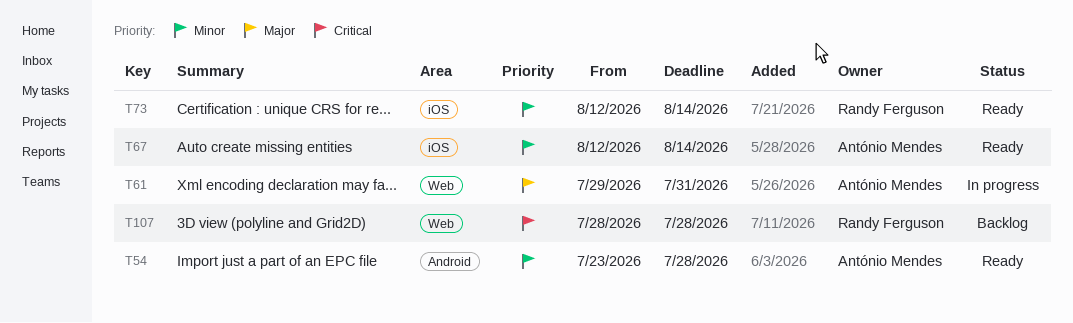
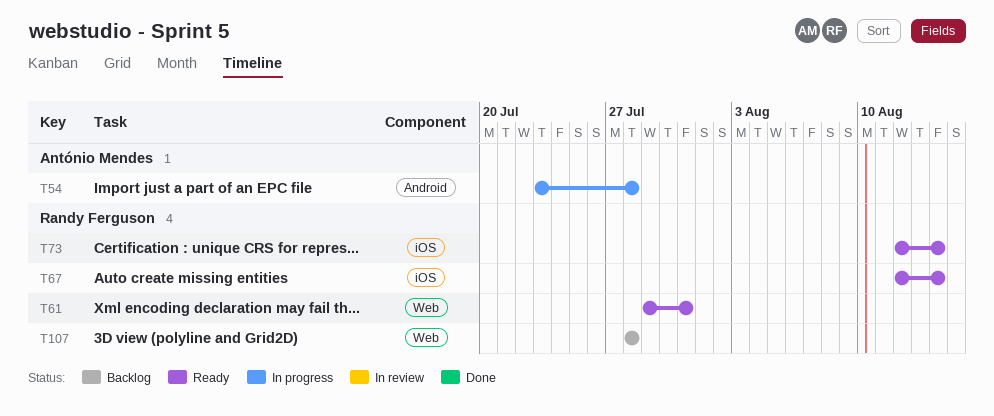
T54, status: Ready -> In progress
T61, status: In progress -> Ready
T61, owner: António Mendes -> Randy Ferguson
T67, owner: António Mendes -> Randy Ferguson

